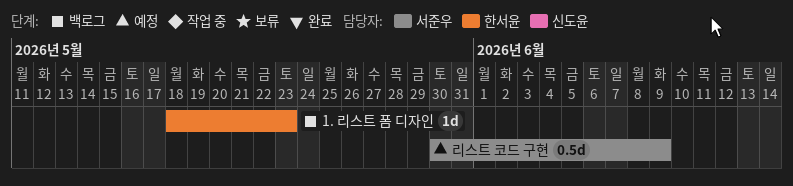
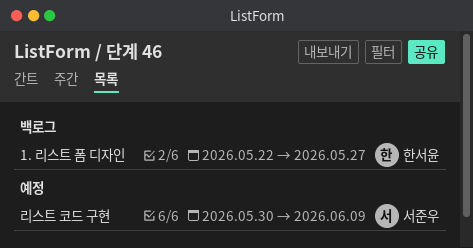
1. 리스트 폼 디자인, start: May 18 -> May 22
1. 리스트 폼 디자인, due: May 23 -> May 27

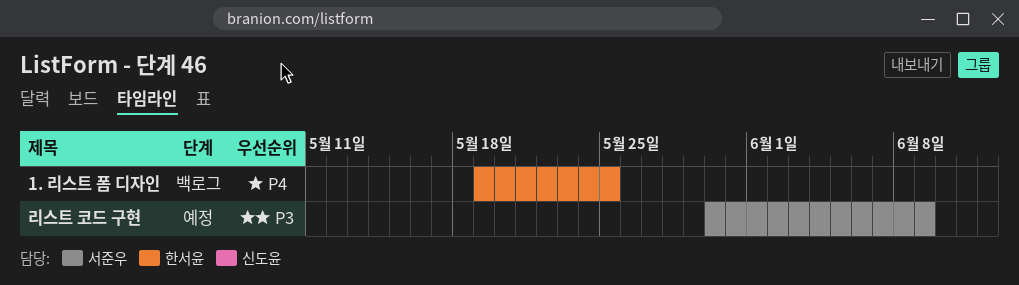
1. 리스트 폼 디자인, start: May 22 -> May 19
1. 리스트 폼 디자인, due: May 27 -> May 25

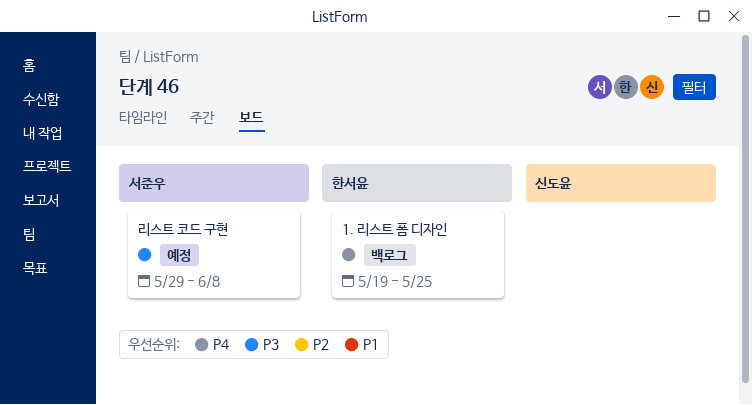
리스트 코드 구현, start: May 30 -> May 29
리스트 코드 구현, due: Jun 9 -> Jun 8

